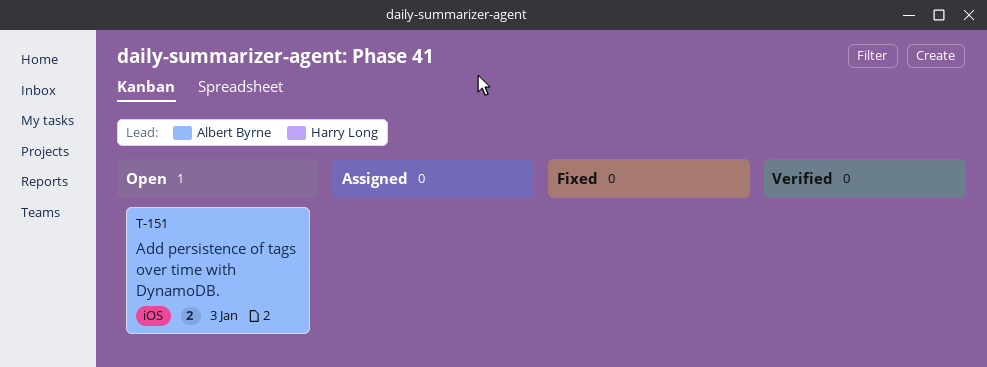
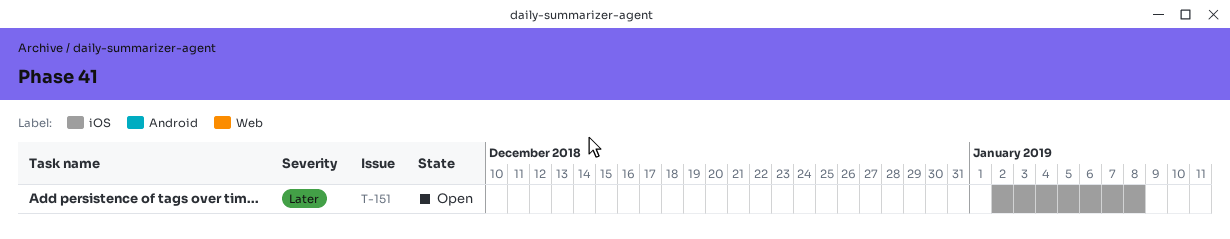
T-151, due: Jan 3 -> Jan 8

